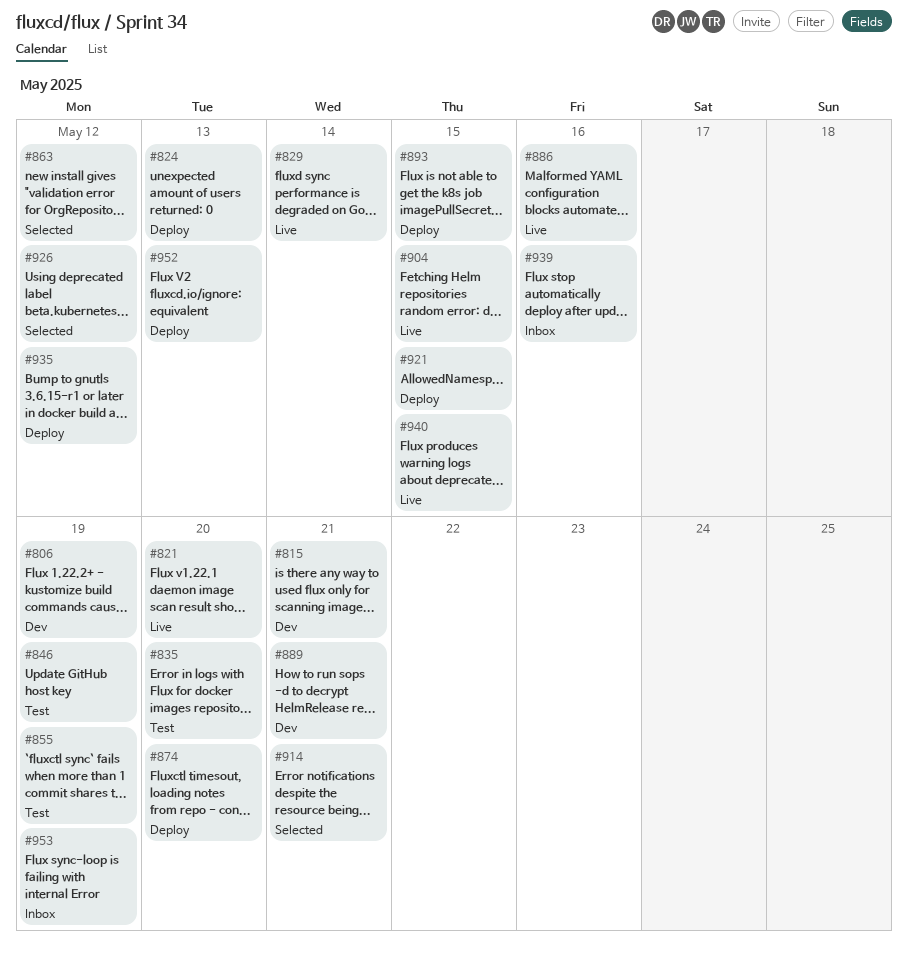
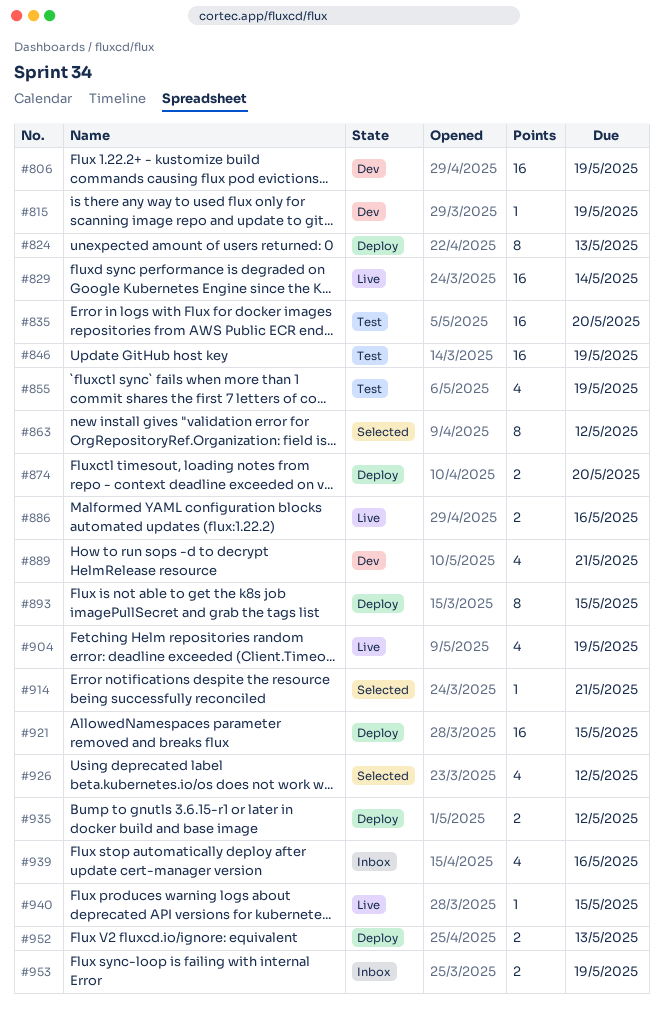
#815, due: May 21 -> May 19
#821: present -> none
#904, due: May 15 -> May 19

